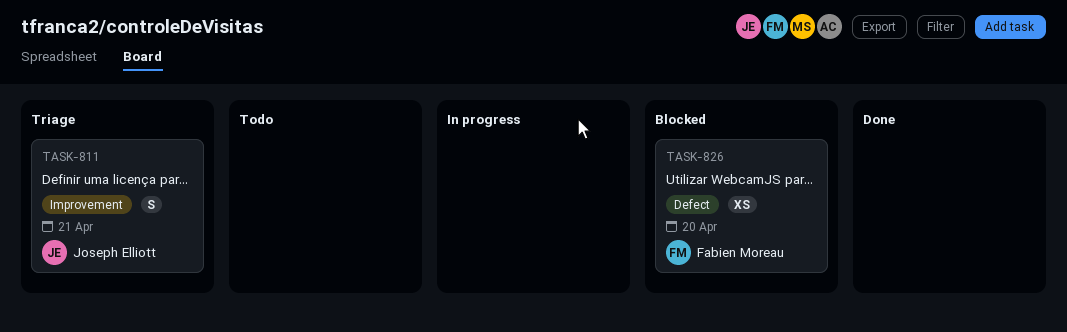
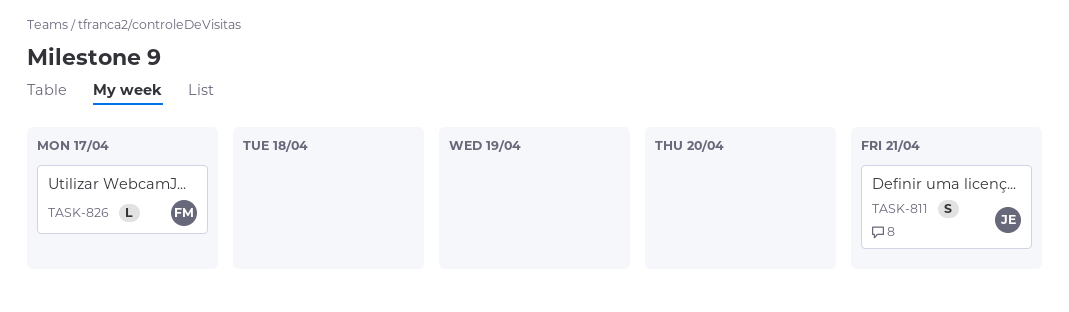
TASK-826, estimate: XS -> L
TASK-826, due: Apr 20 -> Apr 17

